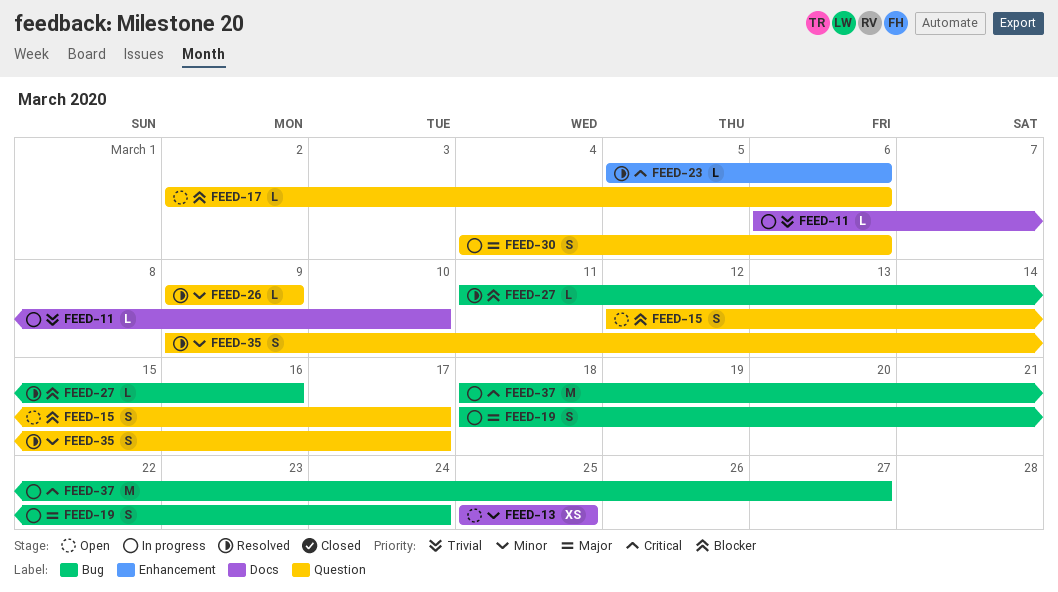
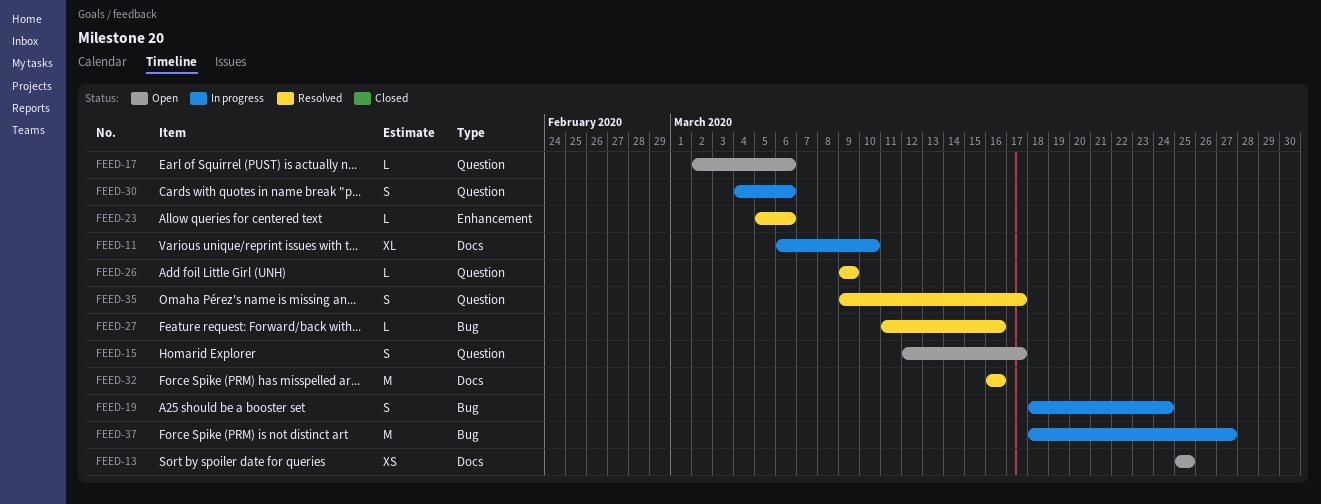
FEED-11, estimate: L -> XL
FEED-32: none -> present

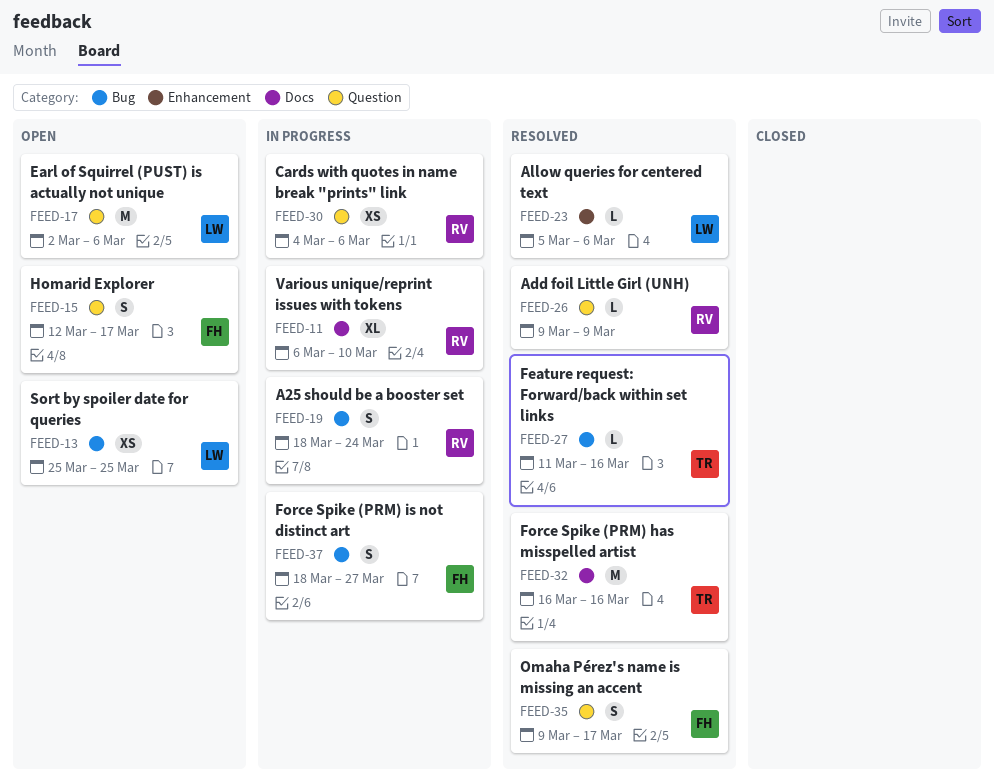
FEED-13, label: Docs -> Bug
FEED-17, estimate: L -> M
FEED-30, estimate: S -> XS
FEED-37, estimate: M -> S

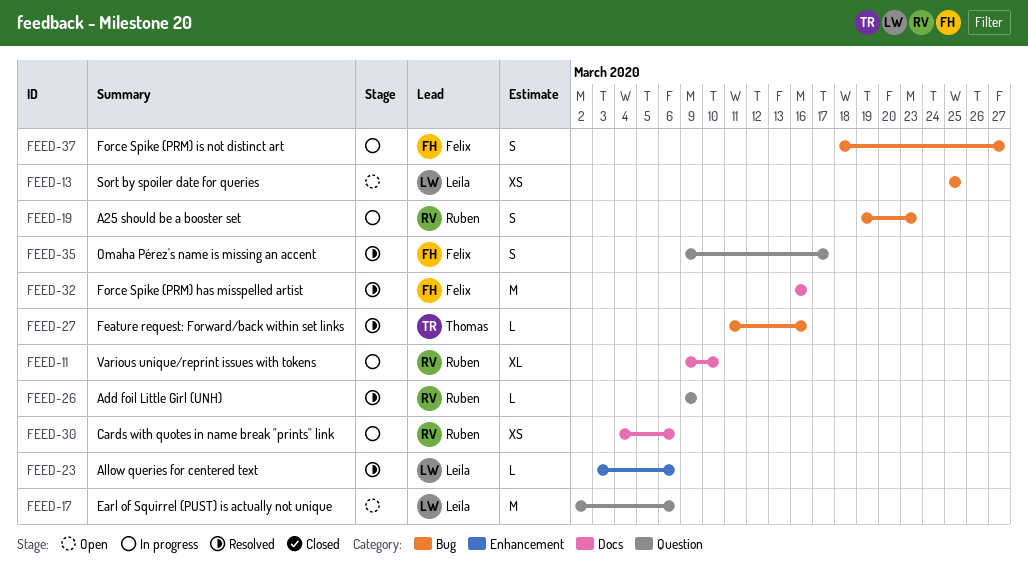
FEED-11, start: Mar 6 -> Mar 9
FEED-15: present -> none
FEED-19, start: Mar 18 -> Mar 19
FEED-19, due: Mar 24 -> Mar 23
FEED-23, start: Mar 5 -> Mar 3
FEED-30, label: Question -> Docs
FEED-32, owner: Thomas -> Felix

